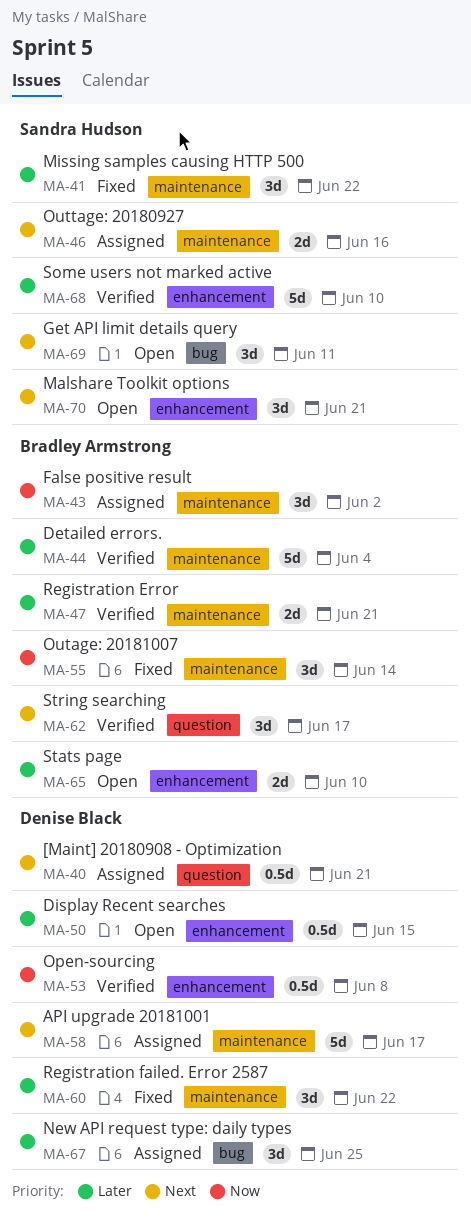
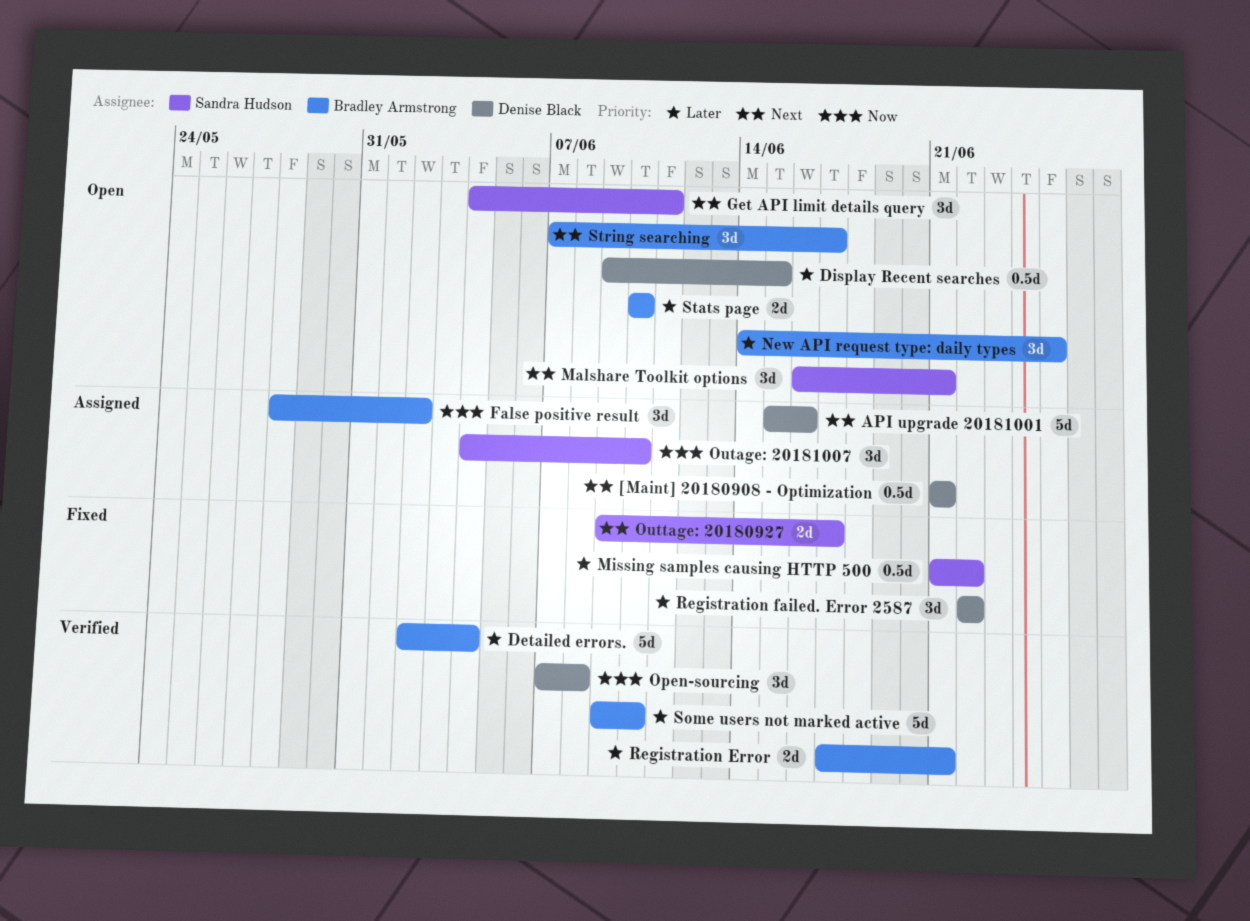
API upgrade 20181001, due: Jun 17 -> Jun 16
Missing samples causing HTTP 500, estimate: 3d -> 0.5d
New API request type: daily types, status: Assigned -> Open
New API request type: daily types, owner: Denise Black -> Bradley Armstrong
Open-sourcing, estimate: 0.5d -> 3d
Outage: 20181007, status: Fixed -> Assigned
Outage: 20181007, owner: Bradley Armstrong -> Sandra Hudson
Outage: 20181007, due: Jun 14 -> Jun 10
Outtage: 20180927, status: Assigned -> Fixed
Outtage: 20180927, due: Jun 16 -> Jun 17
Some users not marked active, owner: Sandra Hudson -> Bradley Armstrong
String searching, status: Verified -> Open

